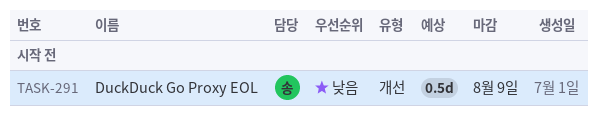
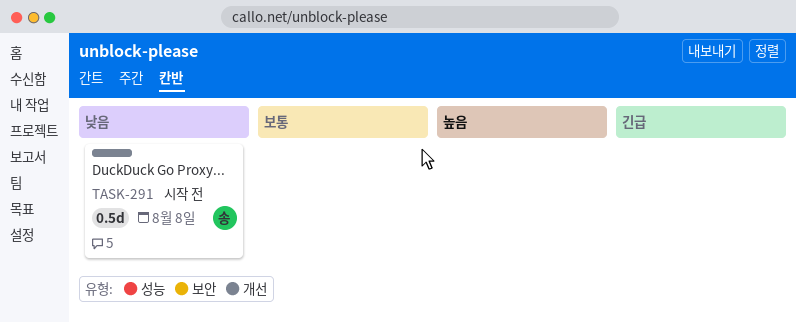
TASK-291, due: Aug 9 -> Aug 8

